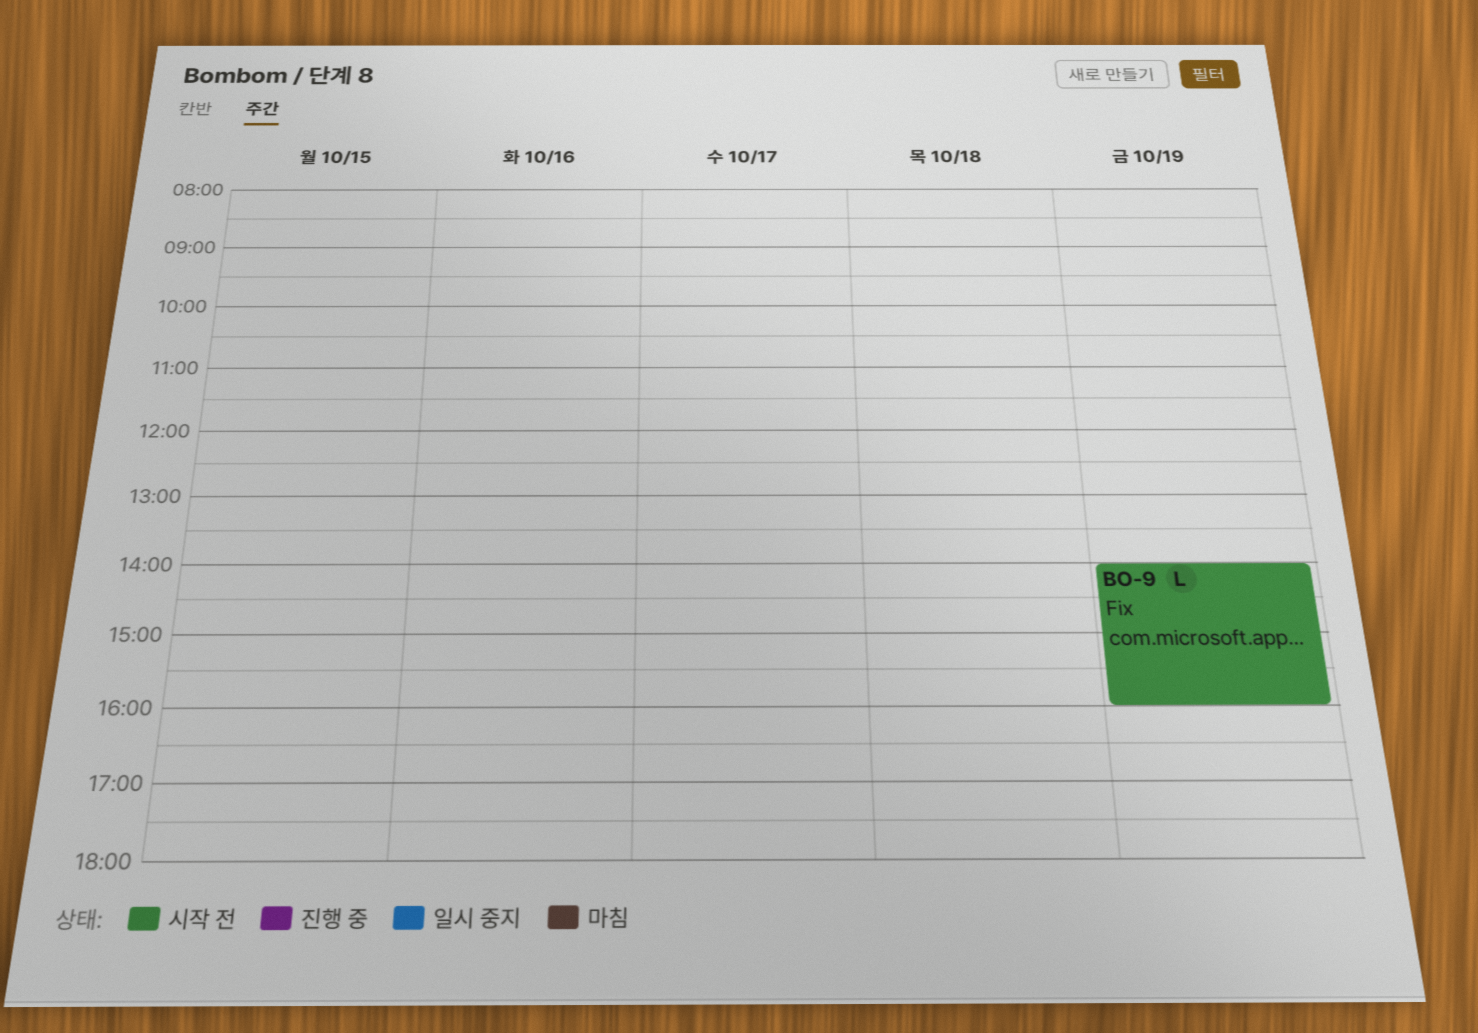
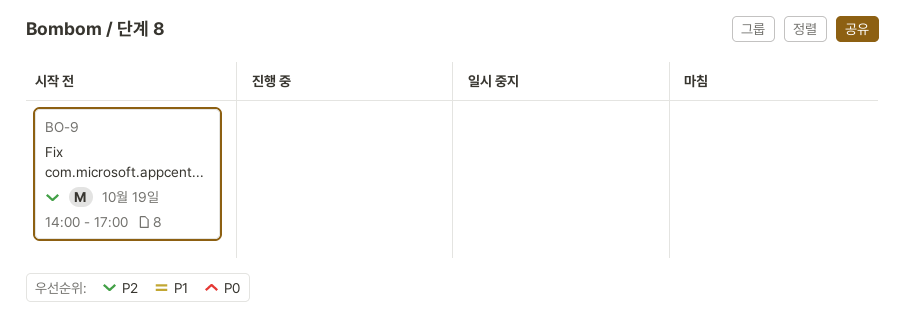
BO-9, estimate: L -> M
BO-9, ends: 16:00 -> 17:00

